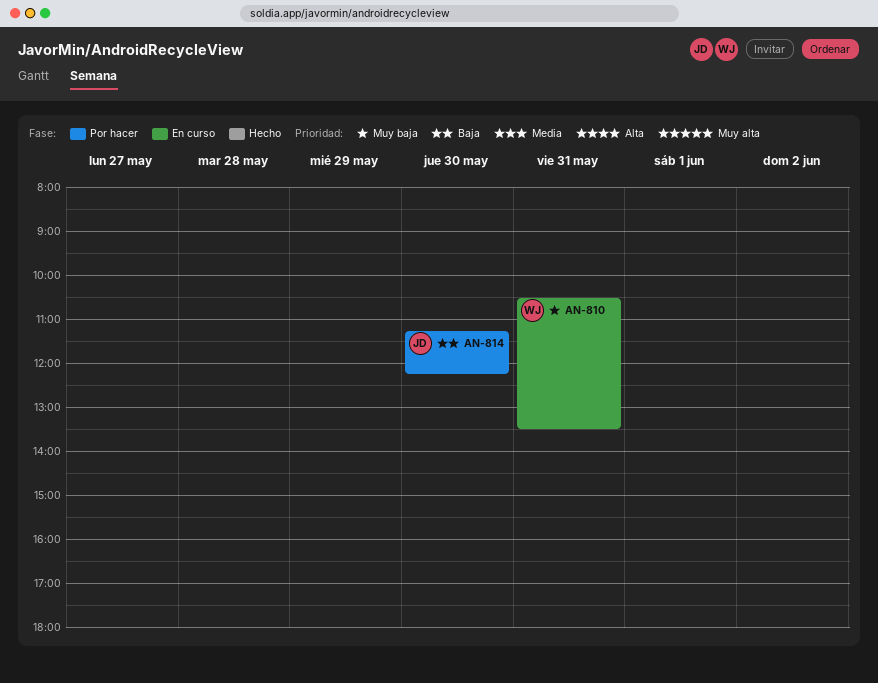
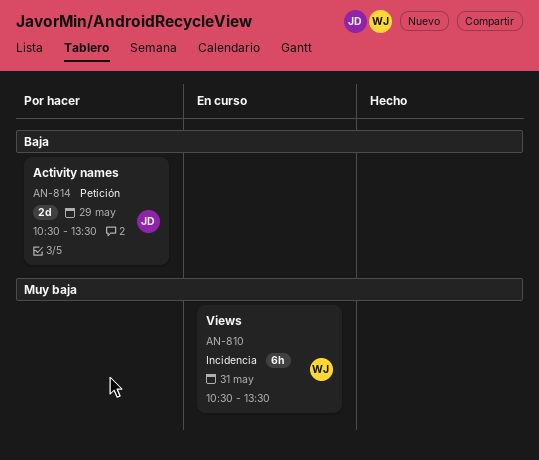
AN-814, day: May 30 -> May 29
AN-814, begins: 11:15 -> 10:30
AN-814, ends: 12:15 -> 13:30

